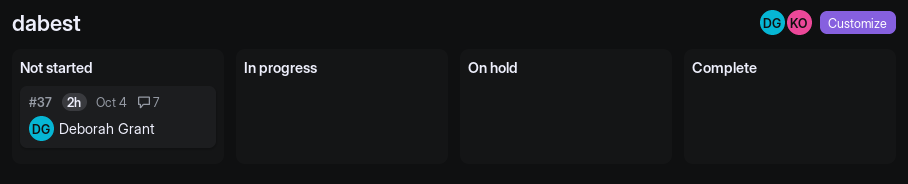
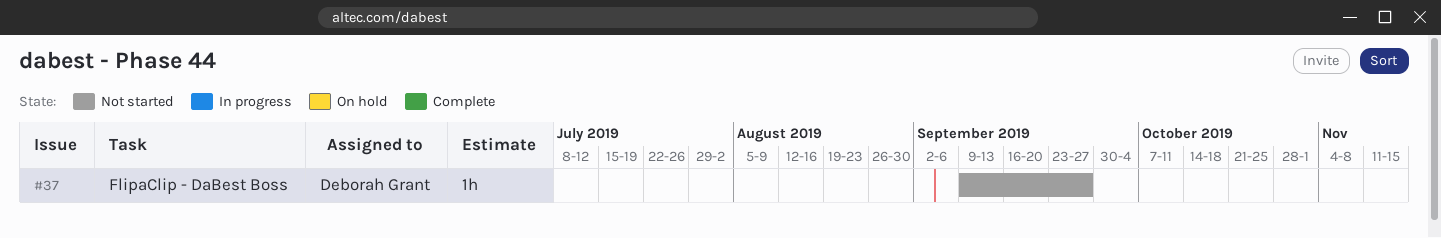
#37, estimate: 2h -> 1h
#37, due: Oct 4 -> Sep 27

